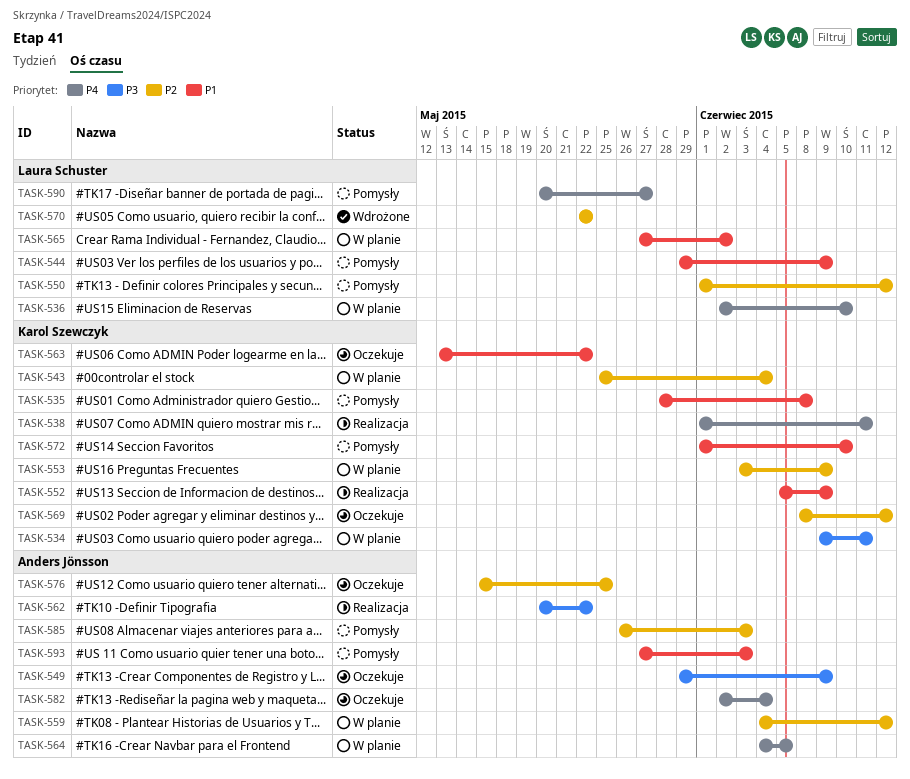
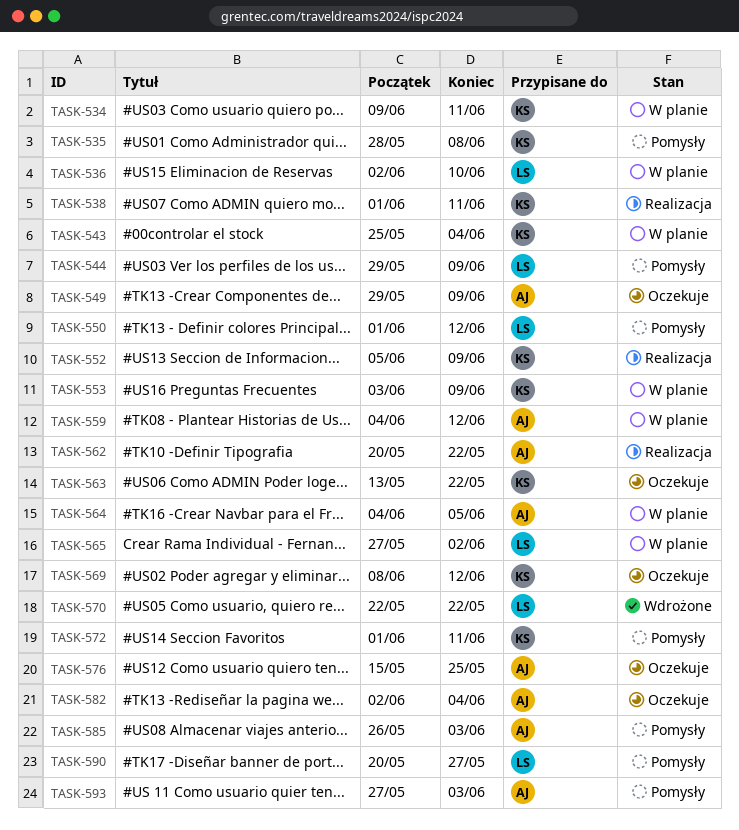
TASK-572, due: Jun 10 -> Jun 11

